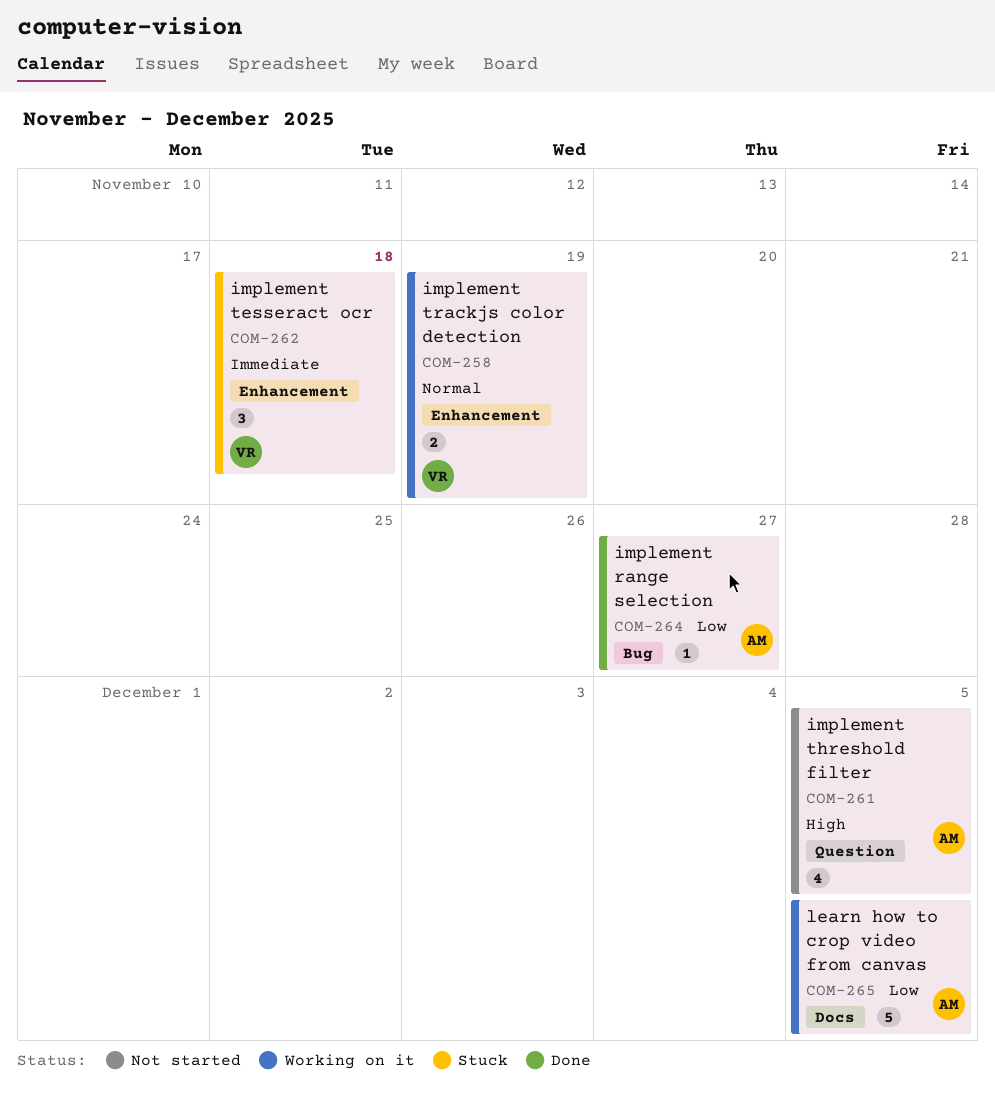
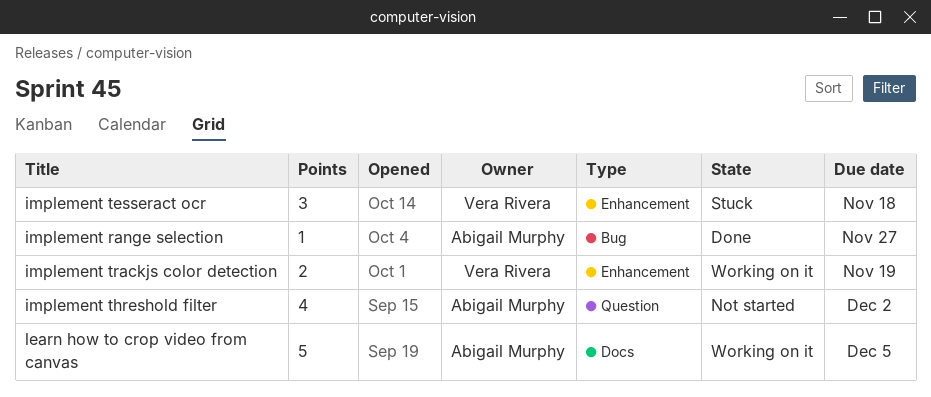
implement threshold filter, due: Dec 5 -> Dec 2

